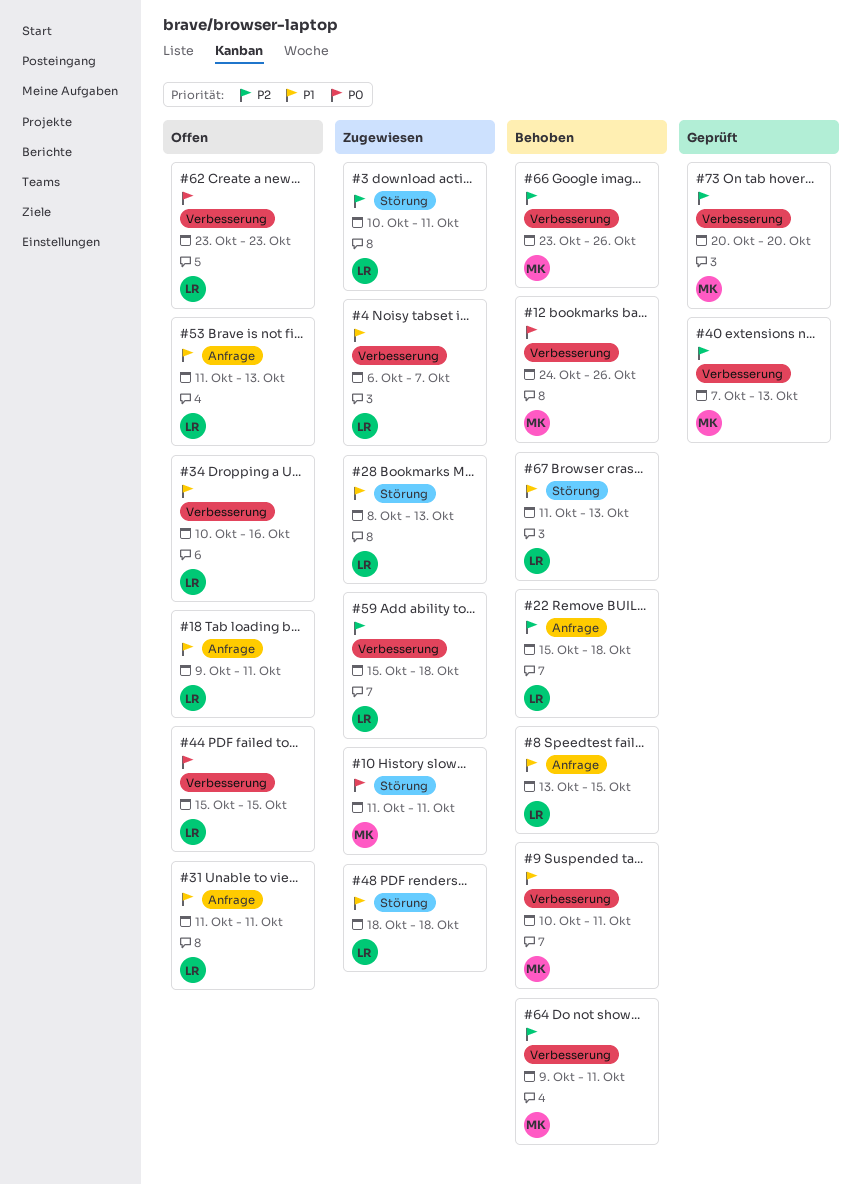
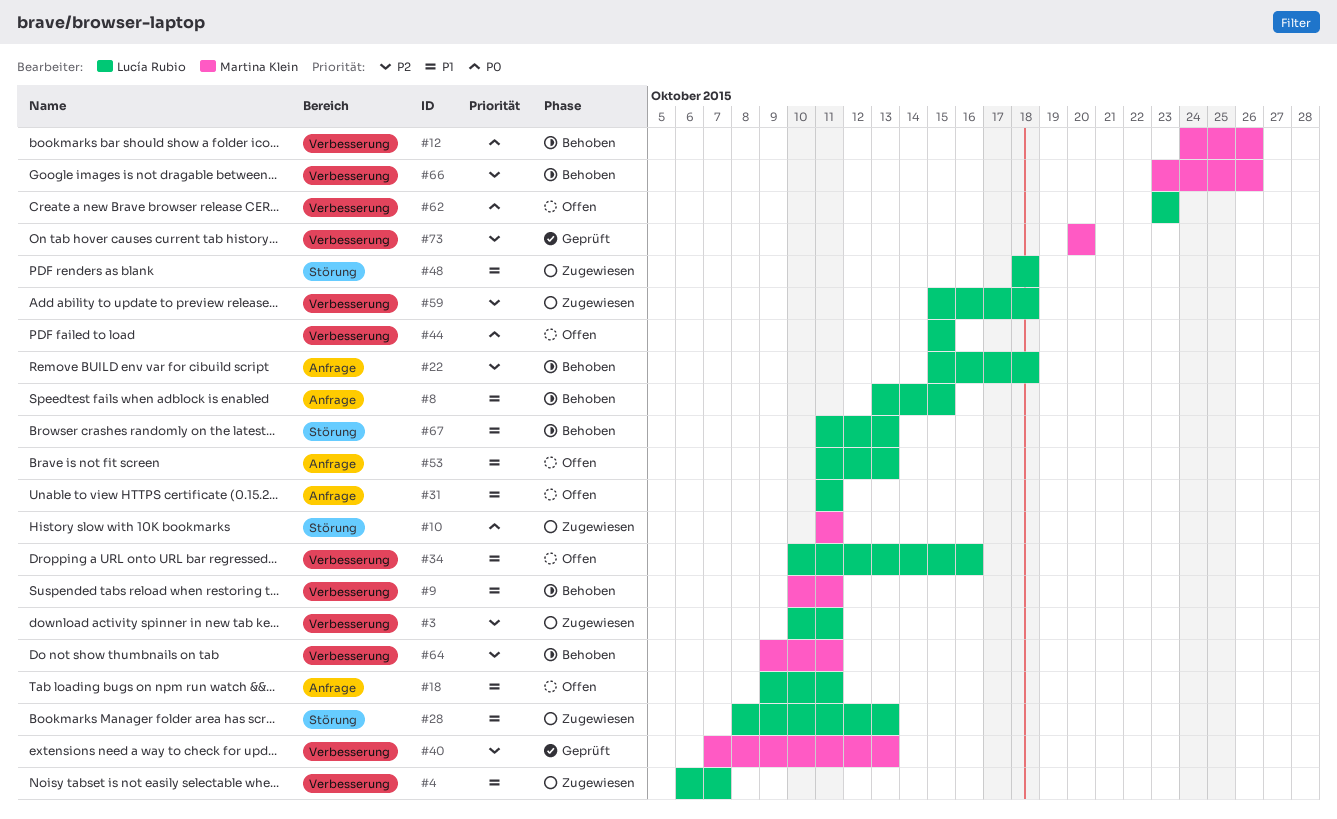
#3, label: Störung -> Verbesserung

